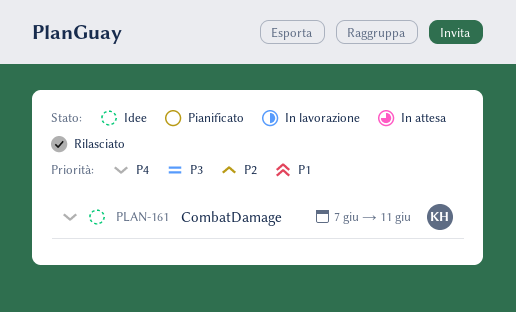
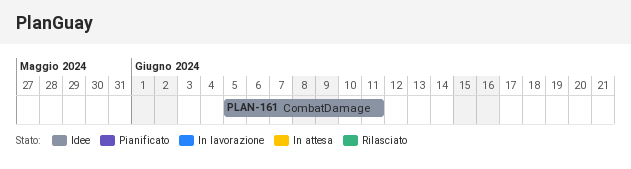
PLAN-161, start: Jun 7 -> Jun 5

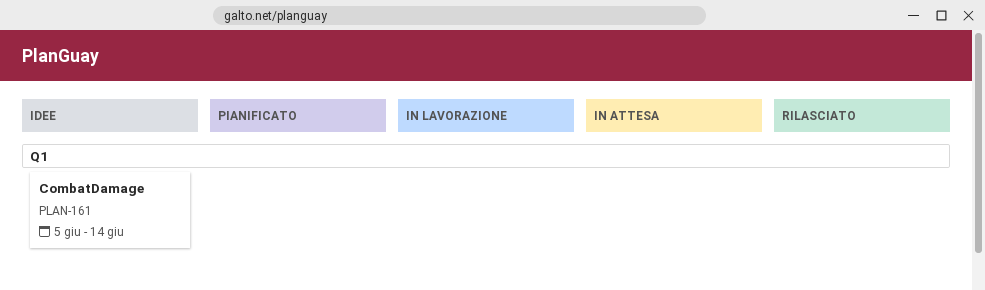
PLAN-161, due: Jun 11 -> Jun 14

